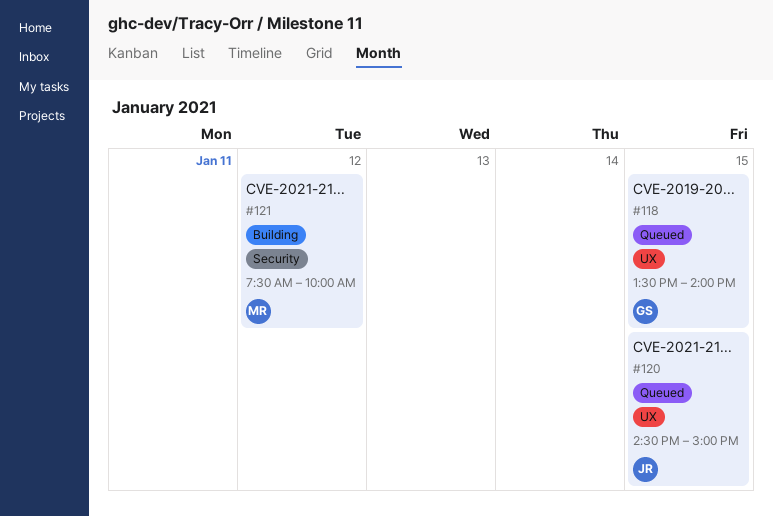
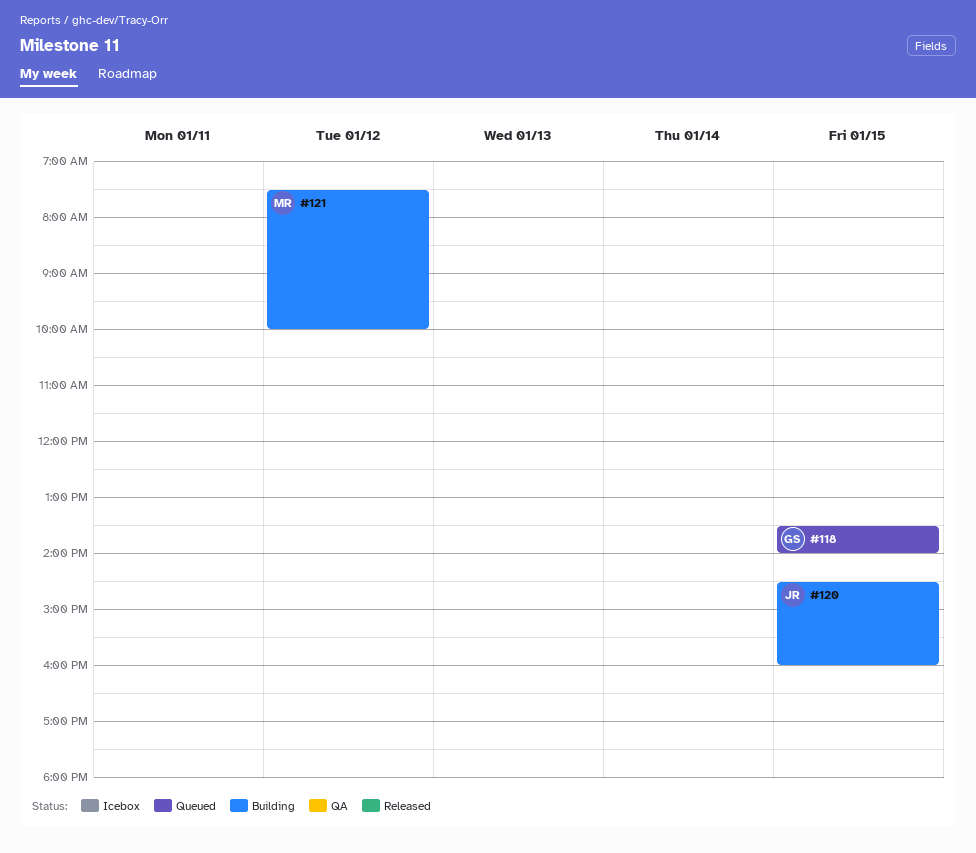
#120, status: Queued -> Building
#120, ends: 15:00 -> 16:00

